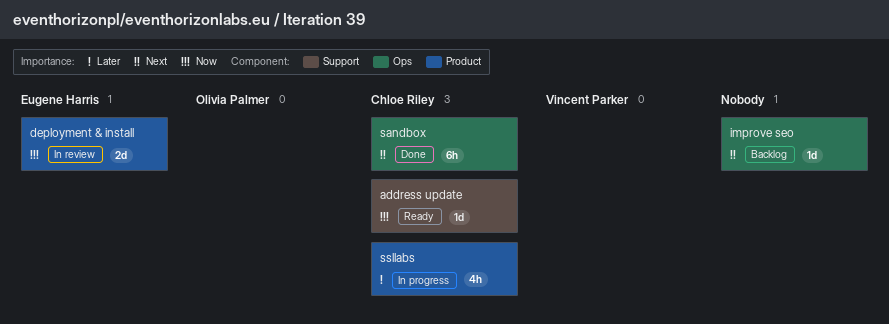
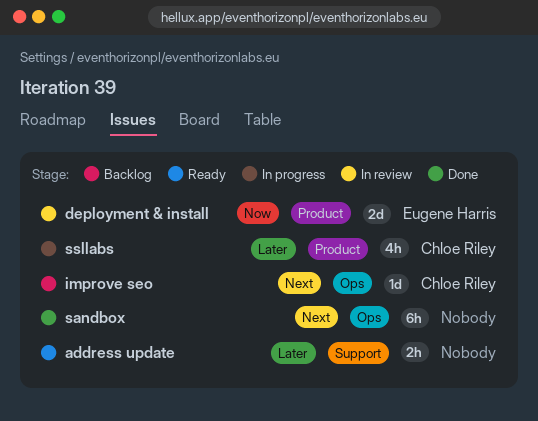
address update, owner: Chloe Riley -> none
address update, priority: Now -> Later
address update, estimate: 1d -> 2h
improve seo, owner: none -> Chloe Riley
sandbox, owner: Chloe Riley -> none

